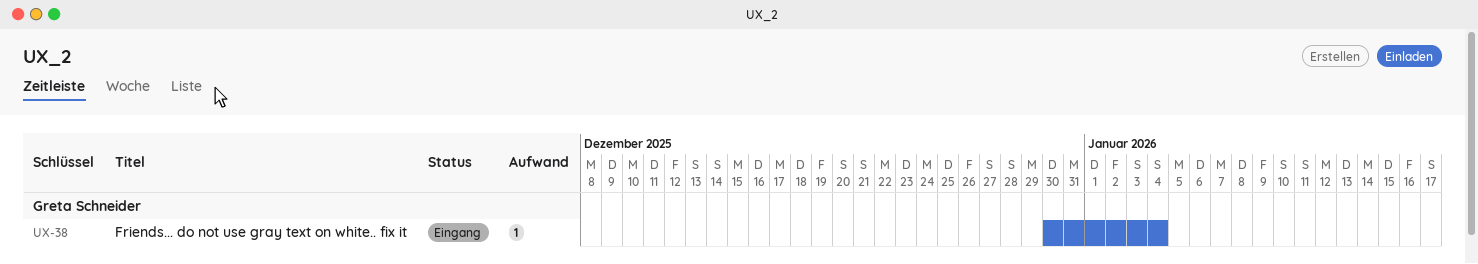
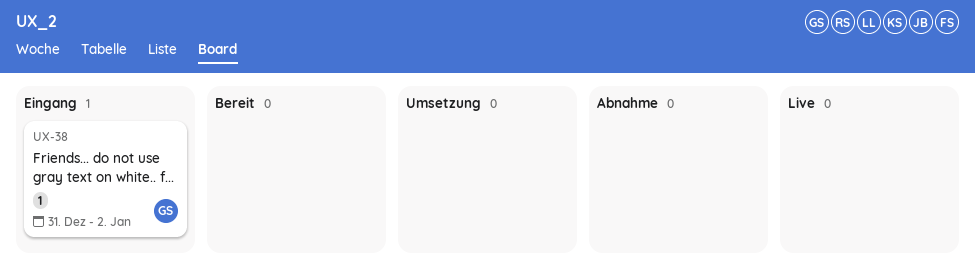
UX-38, start: Dec 30 -> Dec 31
UX-38, due: Jan 4 -> Jan 2

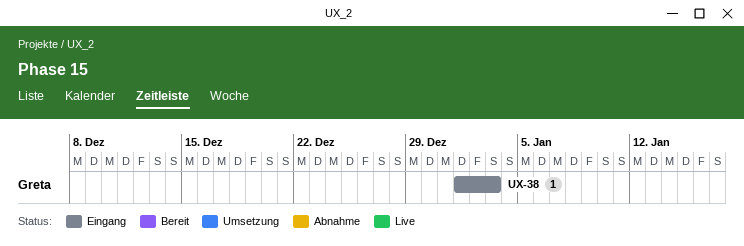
UX-38, start: Dec 31 -> Jan 1
UX-38, due: Jan 2 -> Jan 3

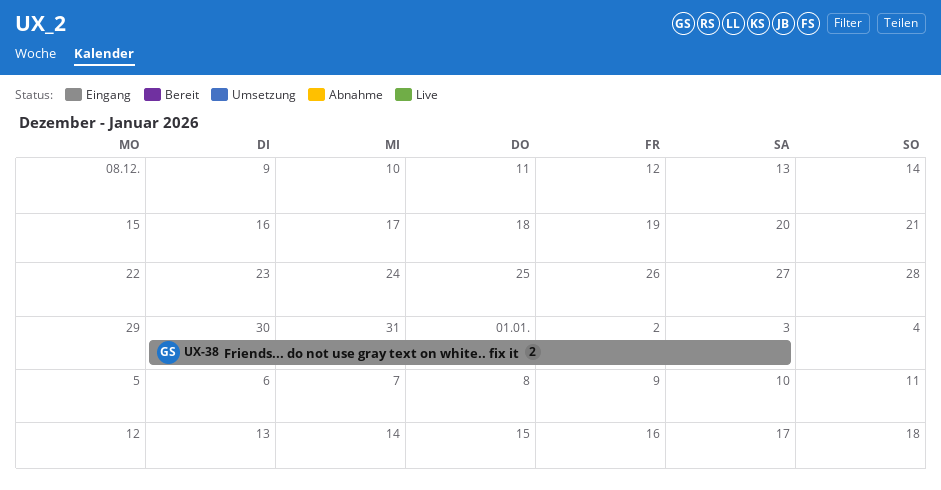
UX-38, estimate: 1 -> 2
UX-38, start: Jan 1 -> Dec 30

